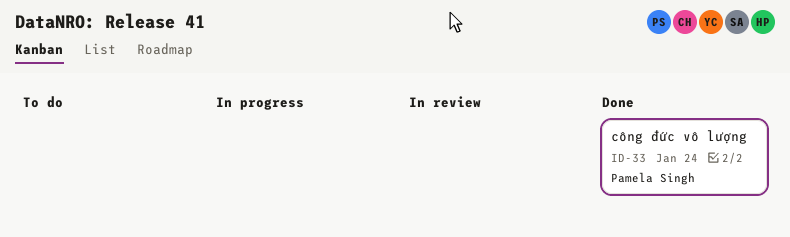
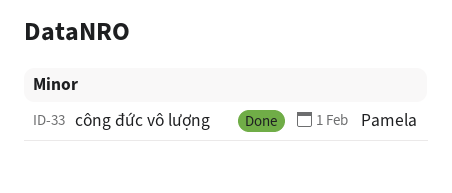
ID-33, due: Jan 24 -> Feb 1

